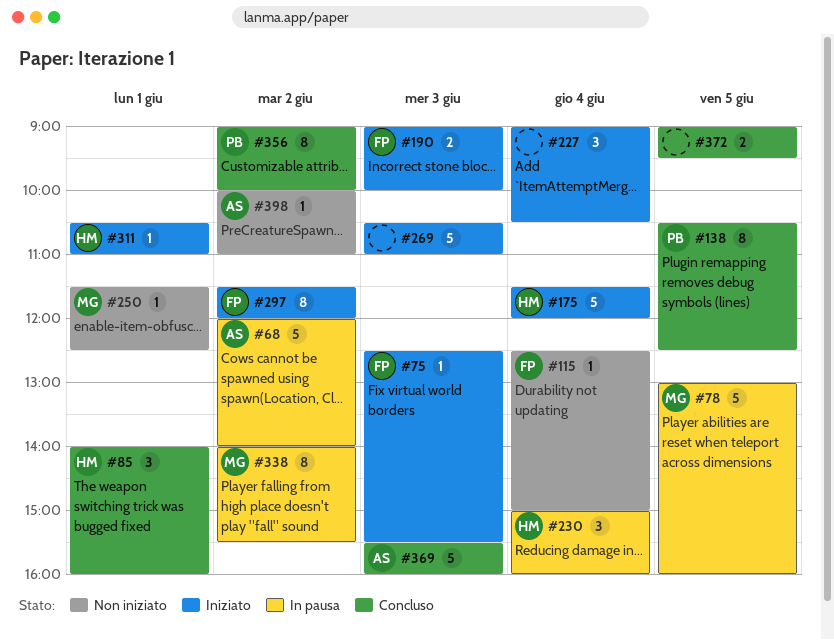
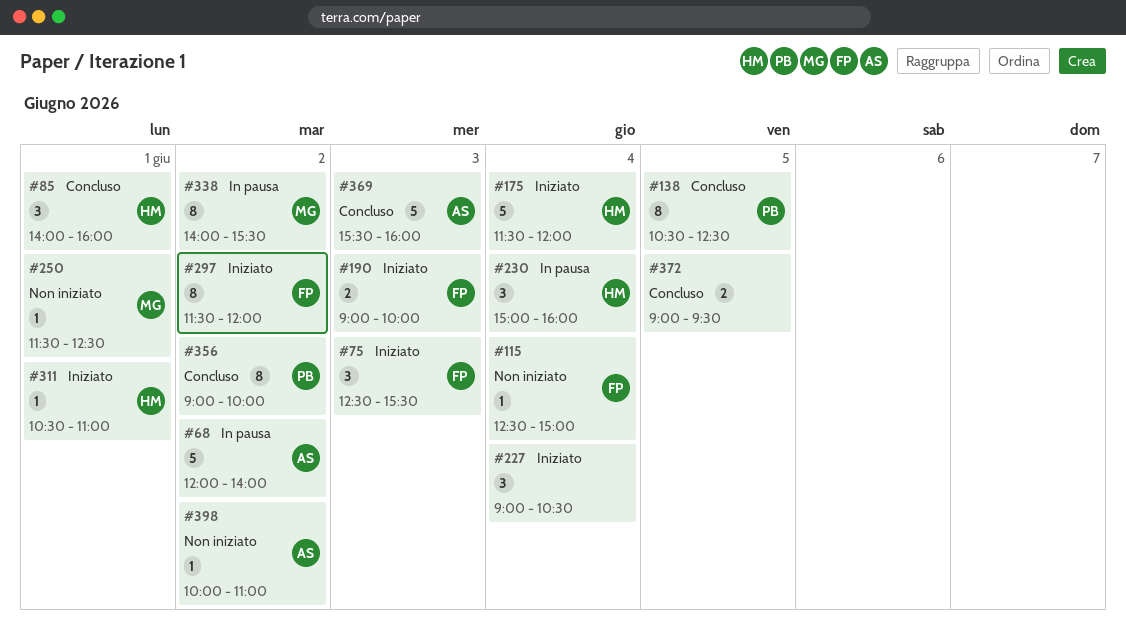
#75, estimate: 1 -> 3
#78: present -> none
#269: present -> none

